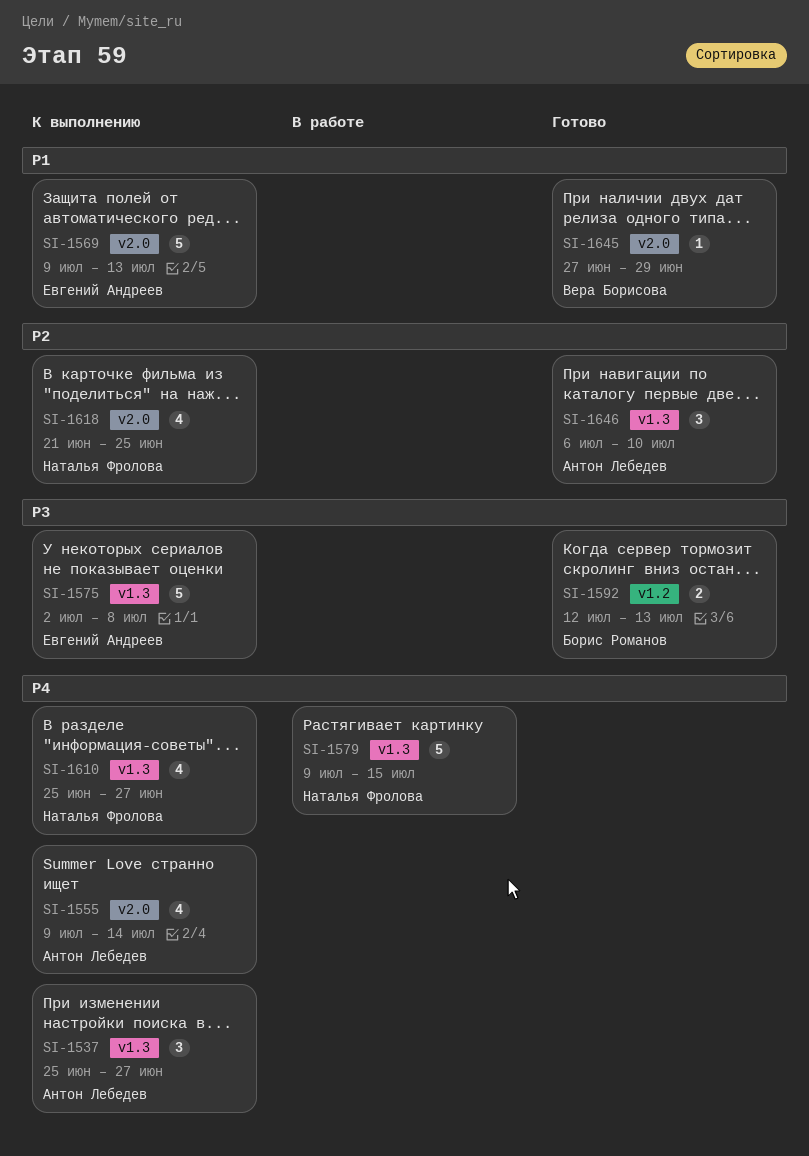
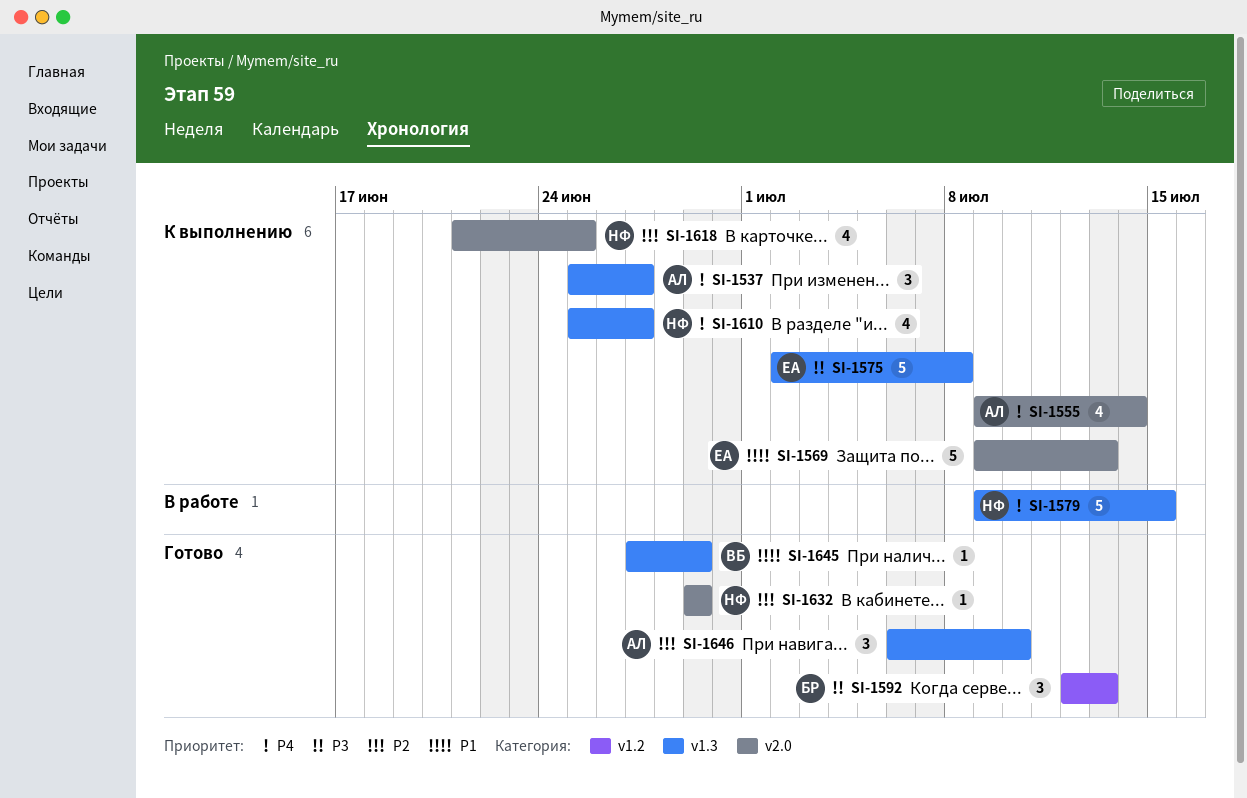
SI-1592, estimate: 2 -> 3
SI-1632: none -> present
SI-1645, label: v2.0 -> v1.3

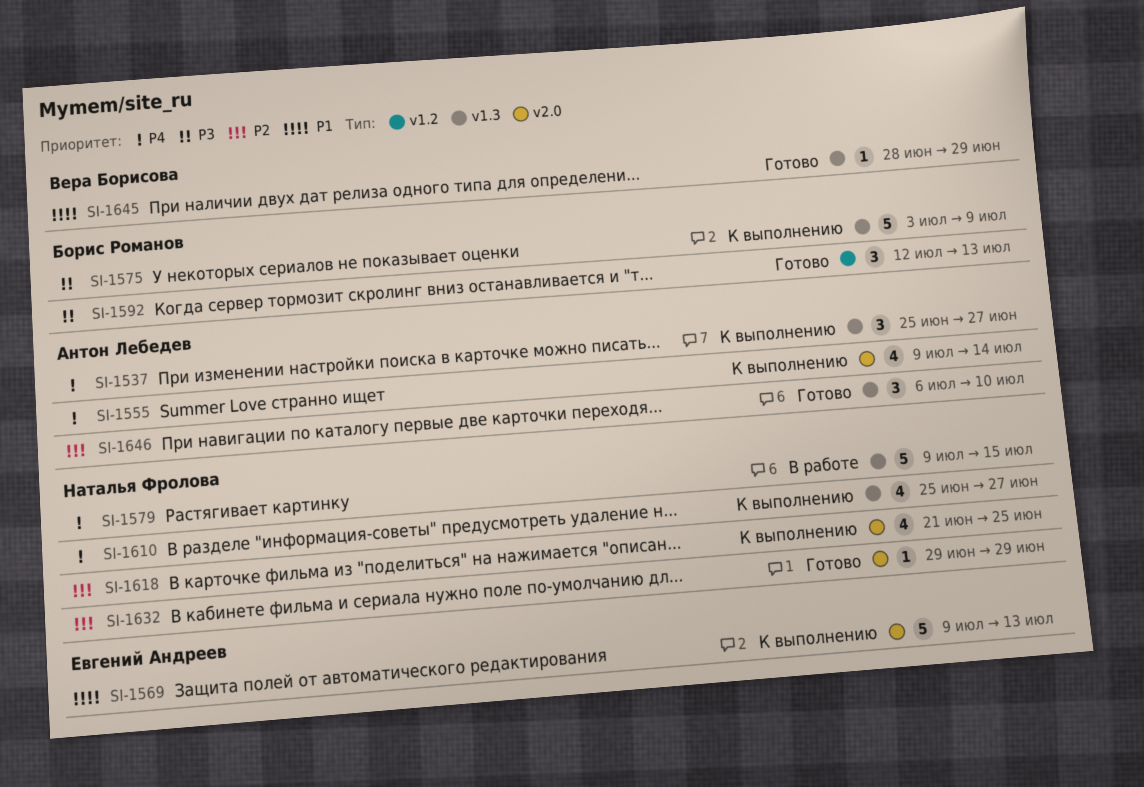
SI-1575, owner: Евгений Андреев -> Борис Романов
SI-1575, start: Jul 2 -> Jul 3
SI-1575, due: Jul 8 -> Jul 9
SI-1645, start: Jun 27 -> Jun 28

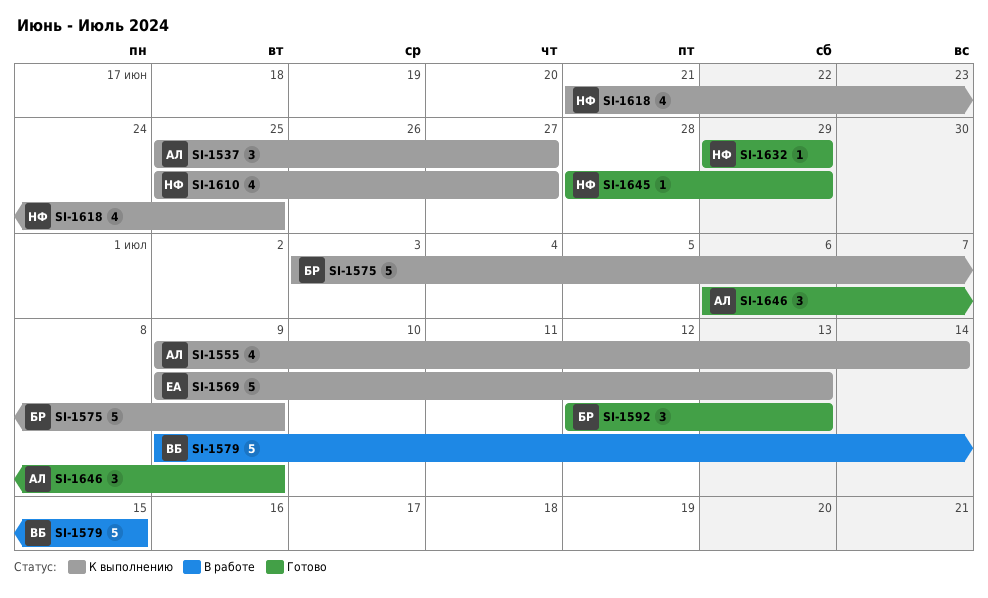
SI-1579, owner: Наталья Фролова -> Вера Борисова
SI-1645, owner: Вера Борисова -> Наталья Фролова
SI-1646, due: Jul 10 -> Jul 9

